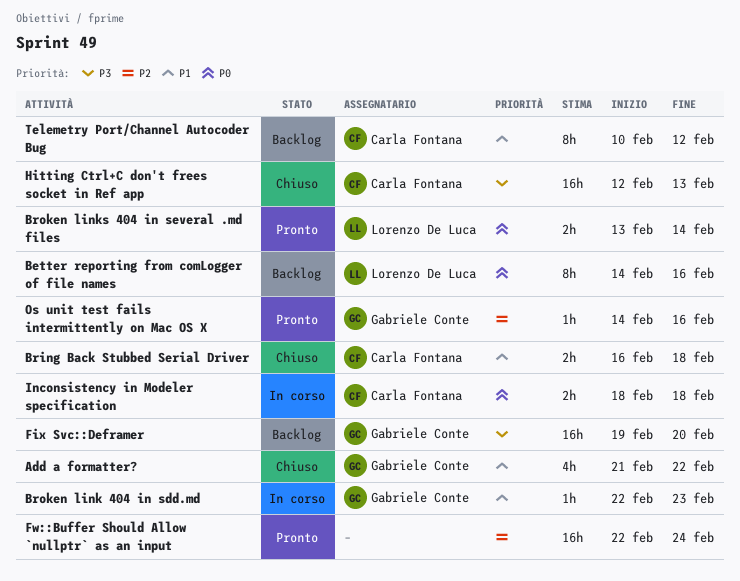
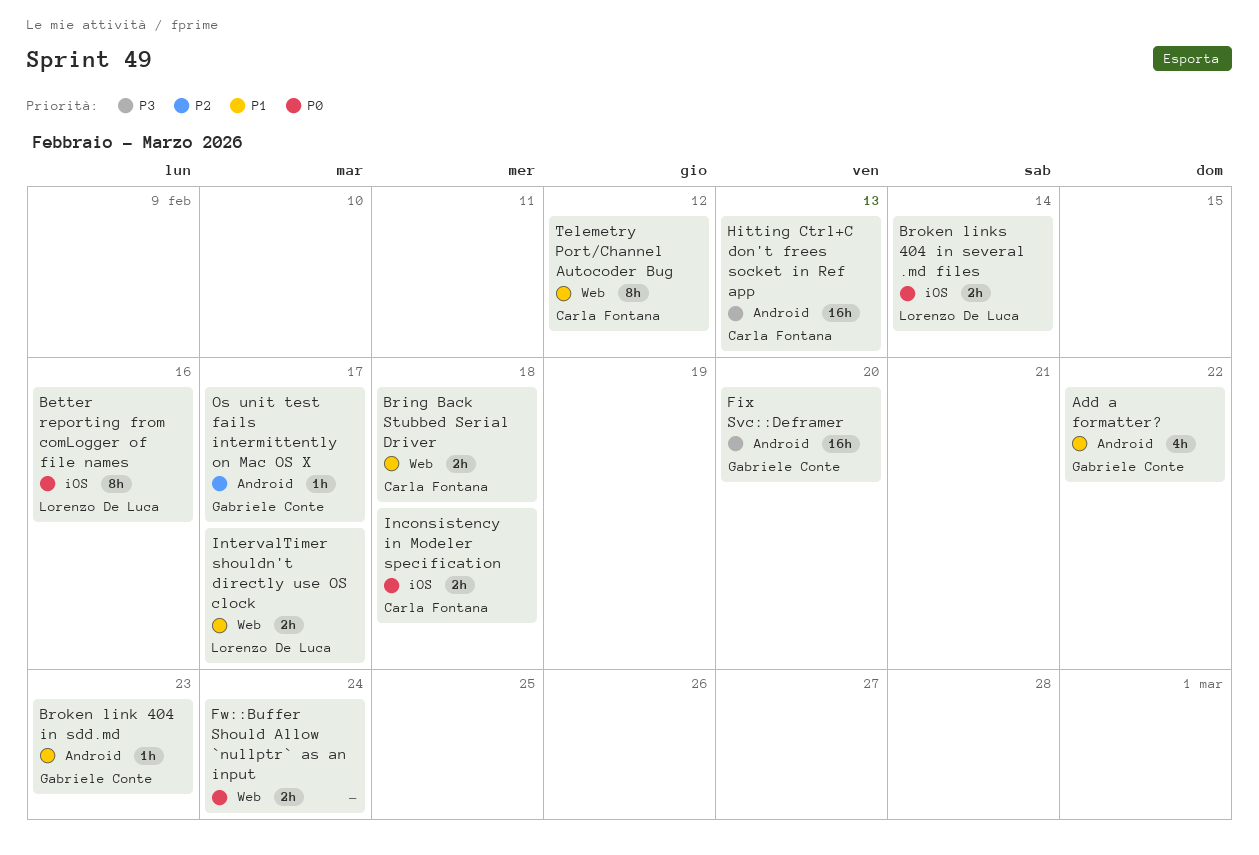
Fw::Buffer Should Allow `nullptr` as an input, priority: P2 -> P0
Fw::Buffer Should Allow `nullptr` as an input, estimate: 16h -> 2h
IntervalTimer shouldn't directly use OS clock: none -> present
Os unit test fails intermittently on Mac OS X, due: Feb 16 -> Feb 17

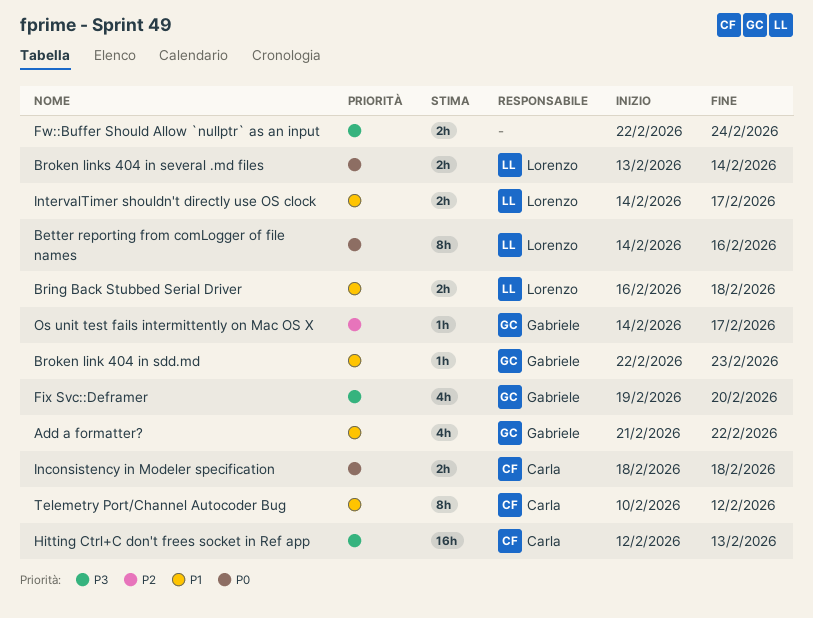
Bring Back Stubbed Serial Driver, owner: Carla Fontana -> Lorenzo De Luca
Fix Svc::Deframer, estimate: 16h -> 4h
Fw::Buffer Should Allow `nullptr` as an input, priority: P0 -> P3

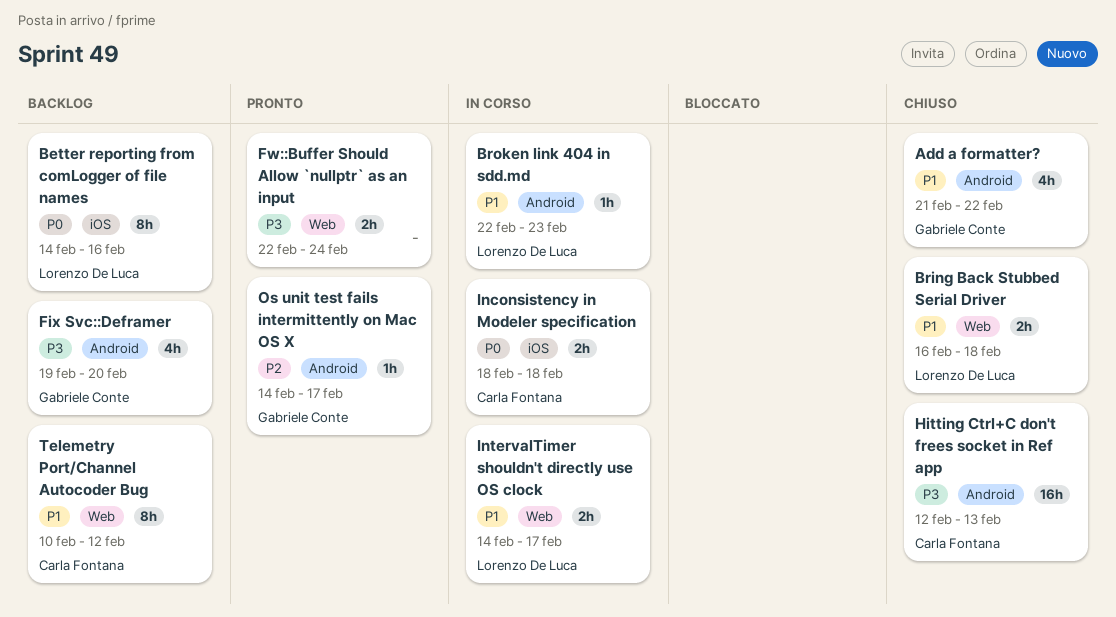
Broken link 404 in sdd.md, owner: Gabriele Conte -> Lorenzo De Luca
Broken links 404 in several .md files: present -> none

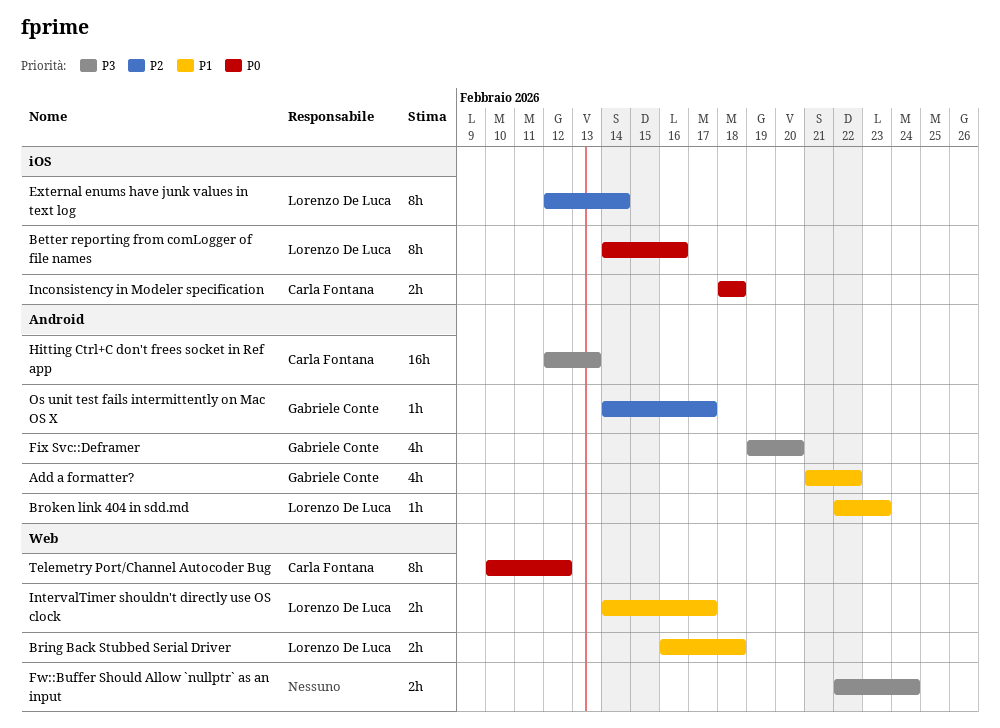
External enums have junk values in text log: none -> present
Telemetry Port/Channel Autocoder Bug, priority: P1 -> P0

